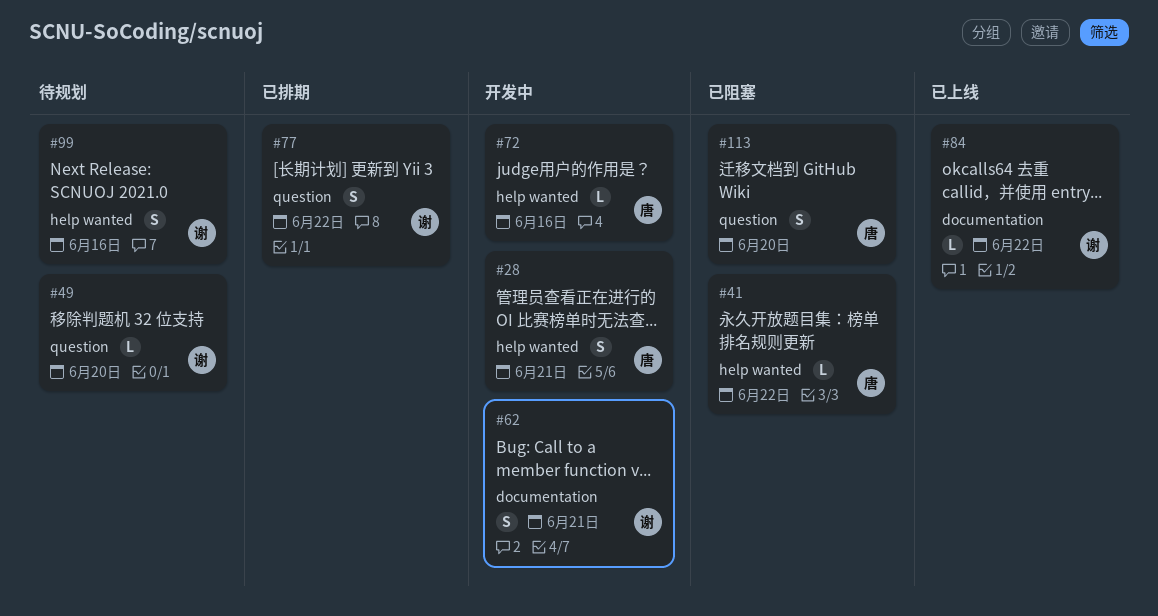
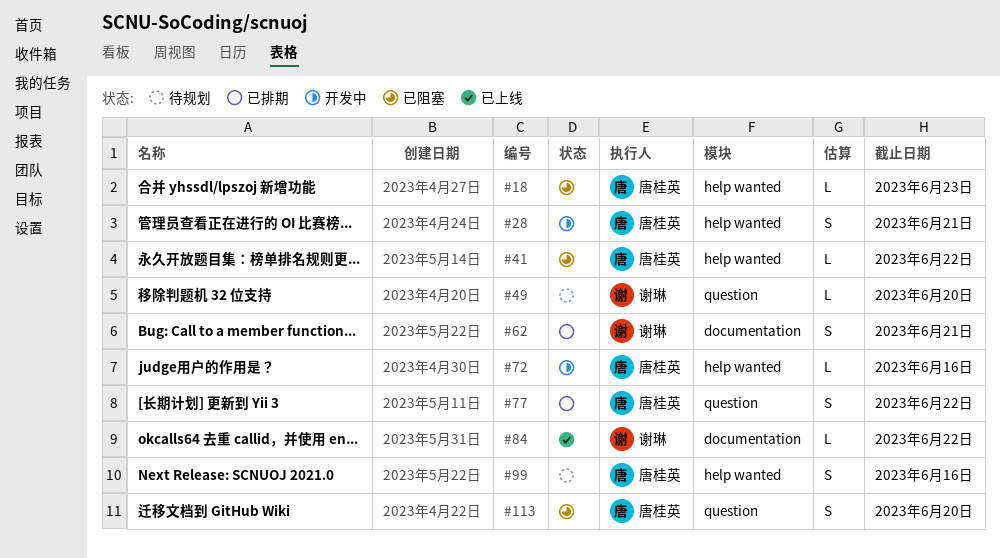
#18: none -> present
#62, status: 开发中 -> 已排期
#77, owner: 谢琳 -> 唐桂英
#99, owner: 谢琳 -> 唐桂英

